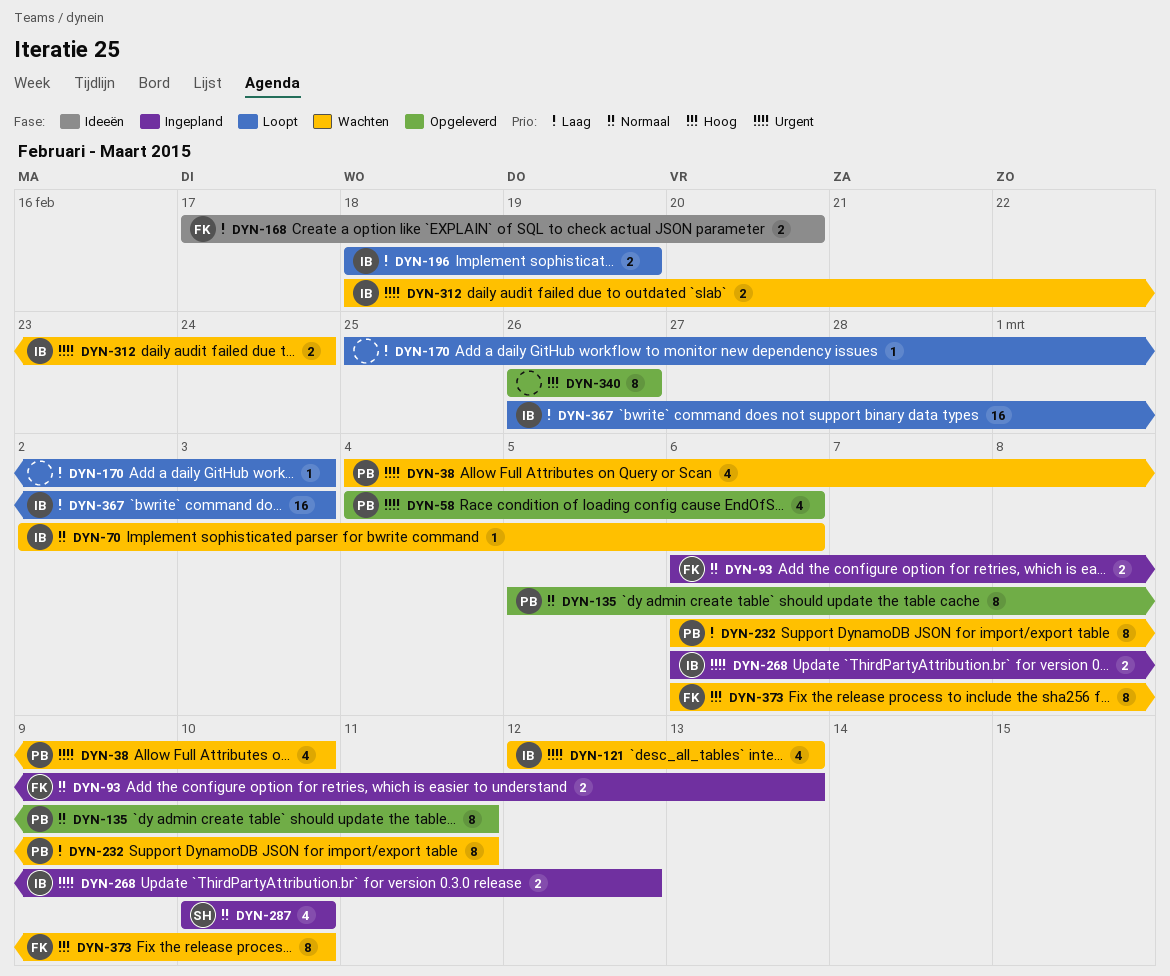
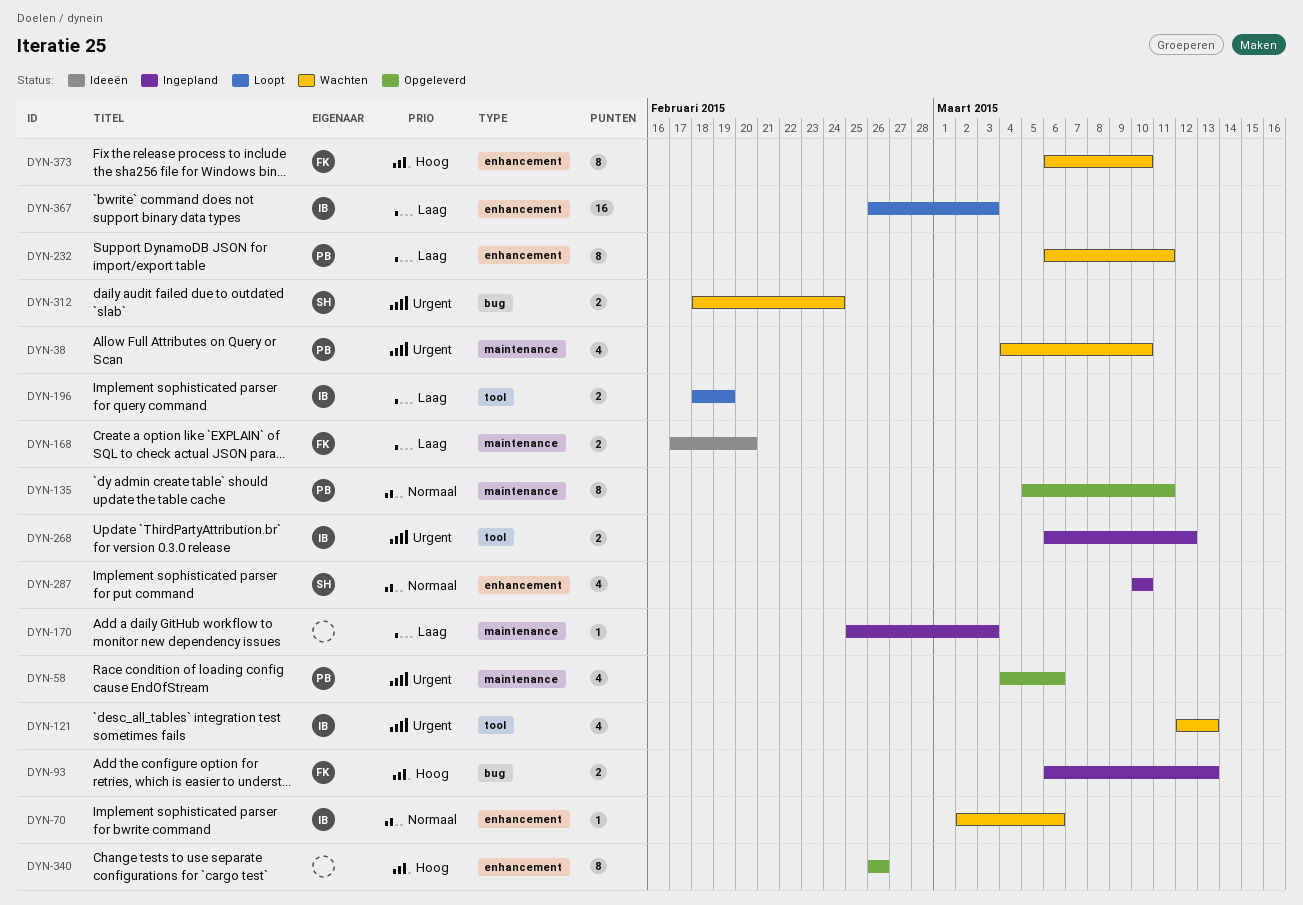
DYN-93, priority: Normaal -> Hoog
DYN-170, status: Loopt -> Ingepland
DYN-312, owner: IB -> SH

